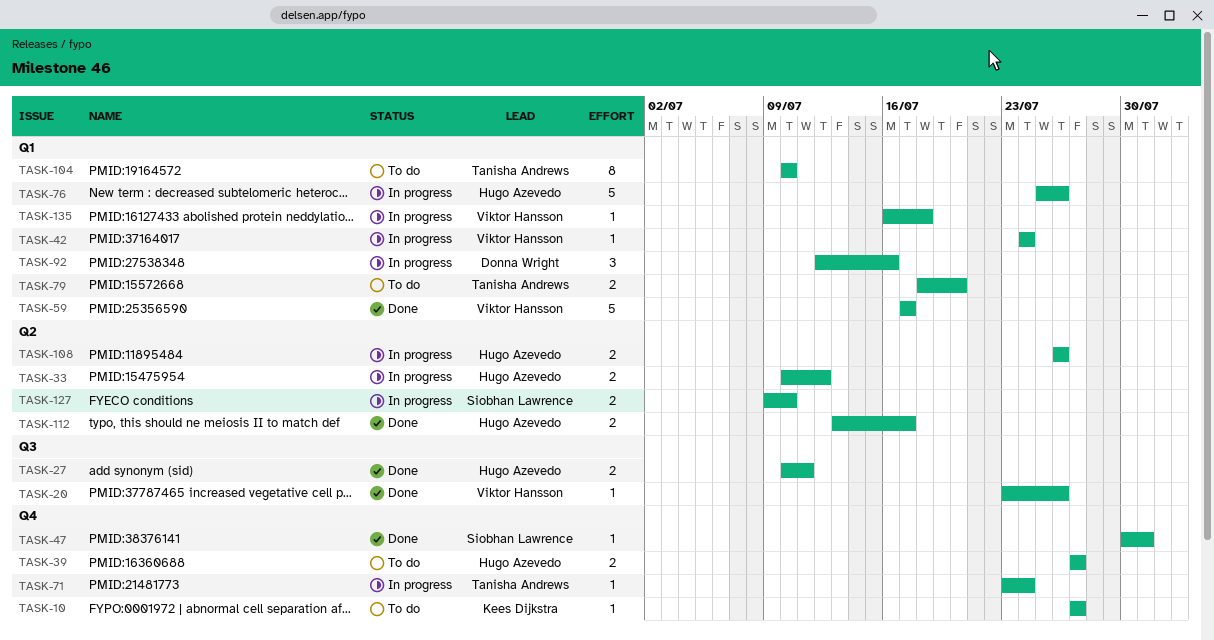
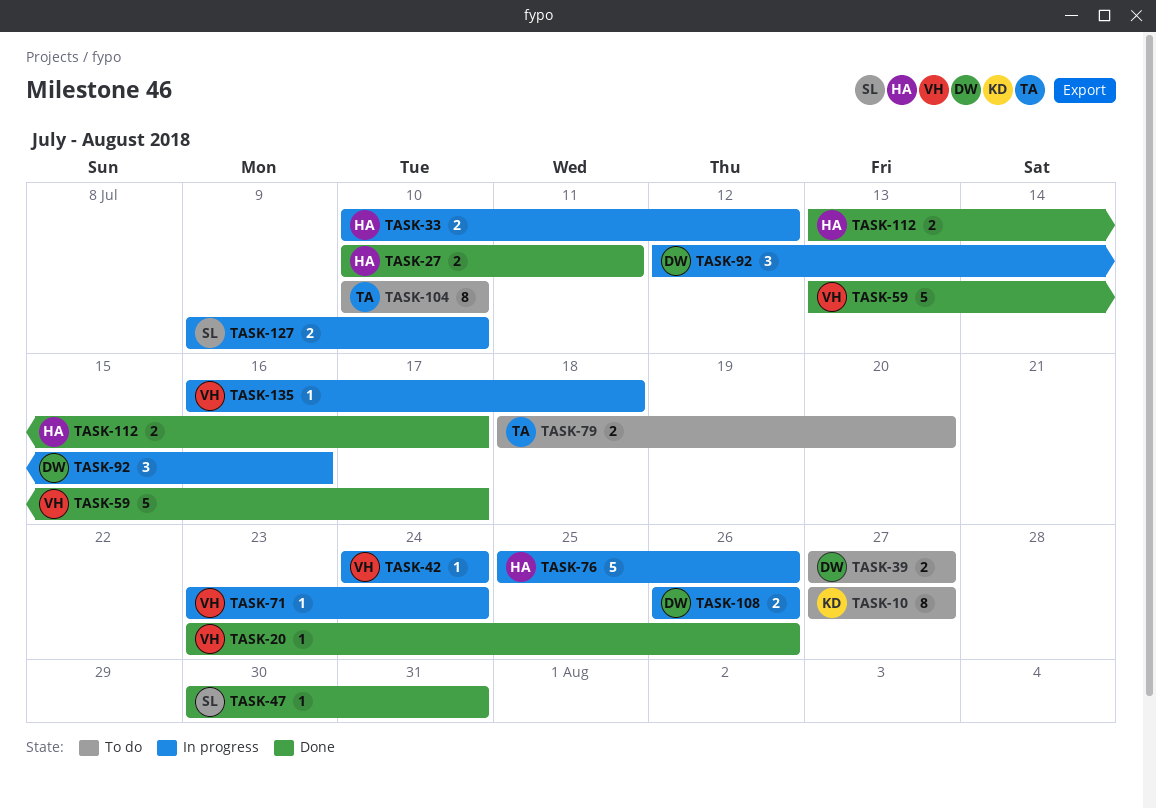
TASK-10, estimate: 1 -> 8
TASK-39, owner: Hugo Azevedo -> Donna Wright
TASK-59, start: Jul 17 -> Jul 13
TASK-71, owner: Tanisha Andrews -> Viktor Hansson
TASK-108, owner: Hugo Azevedo -> Donna Wright

